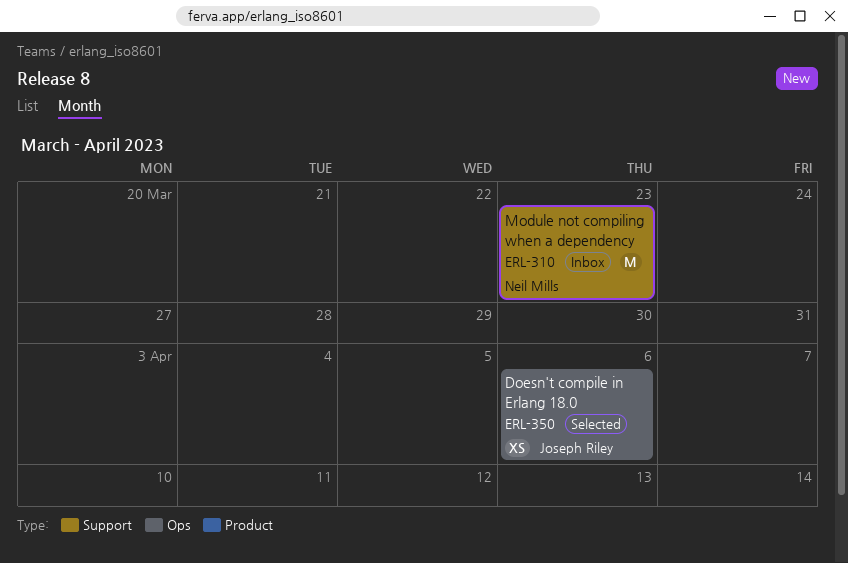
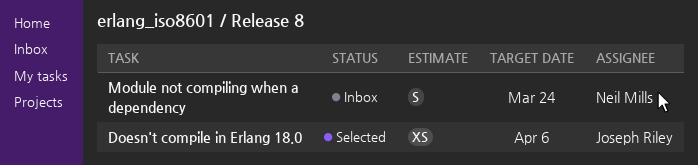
Module not compiling when a dependency, estimate: M -> S
Module not compiling when a dependency, due: Mar 23 -> Mar 24

